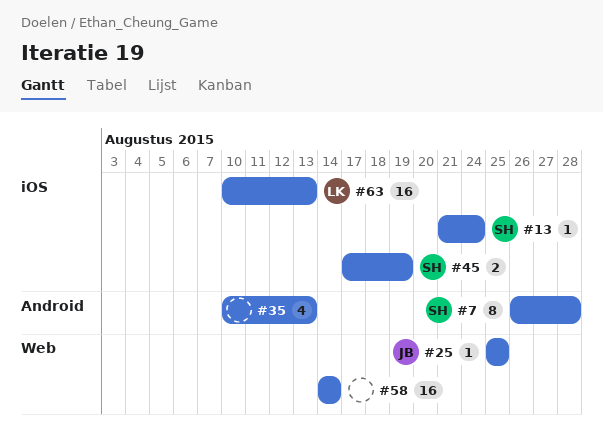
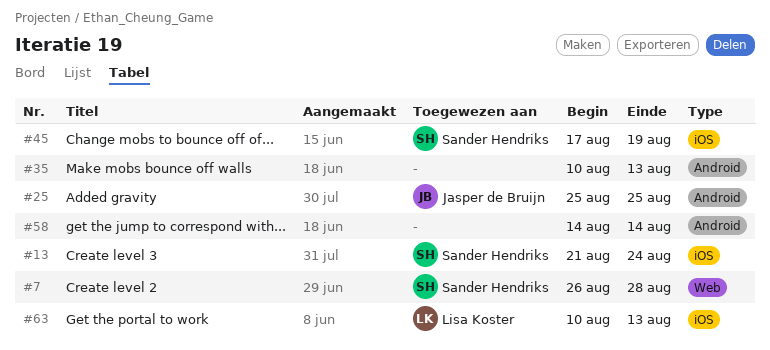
#7, label: Android -> Web
#25, label: Web -> Android
#58, label: Web -> Android

